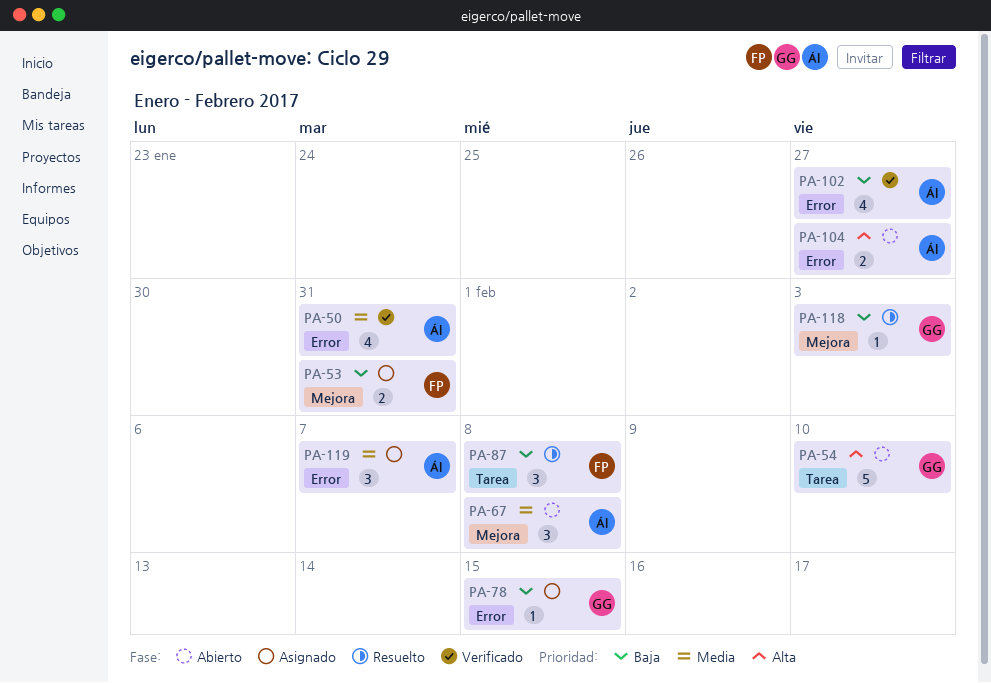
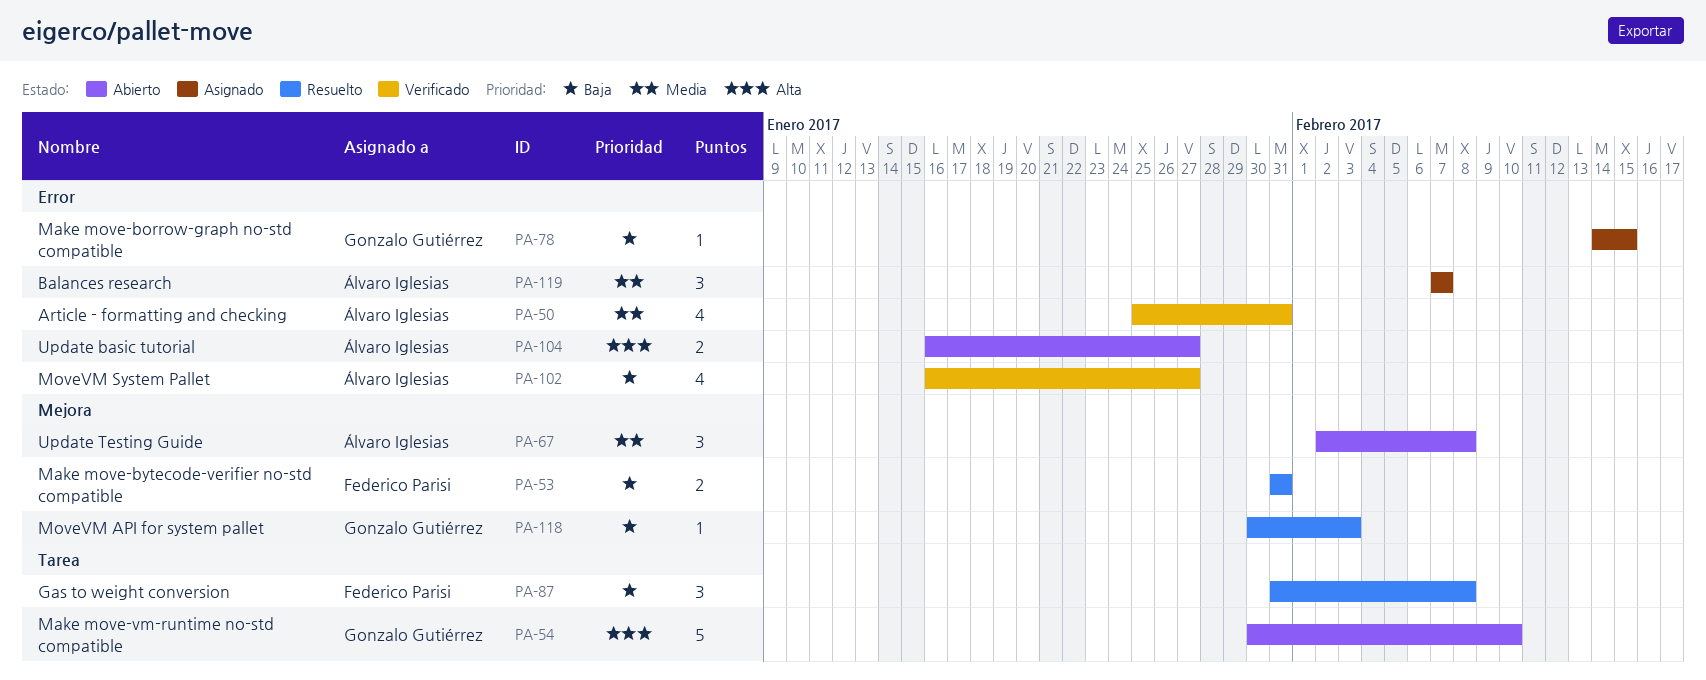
PA-53, status: Asignado -> Resuelto

